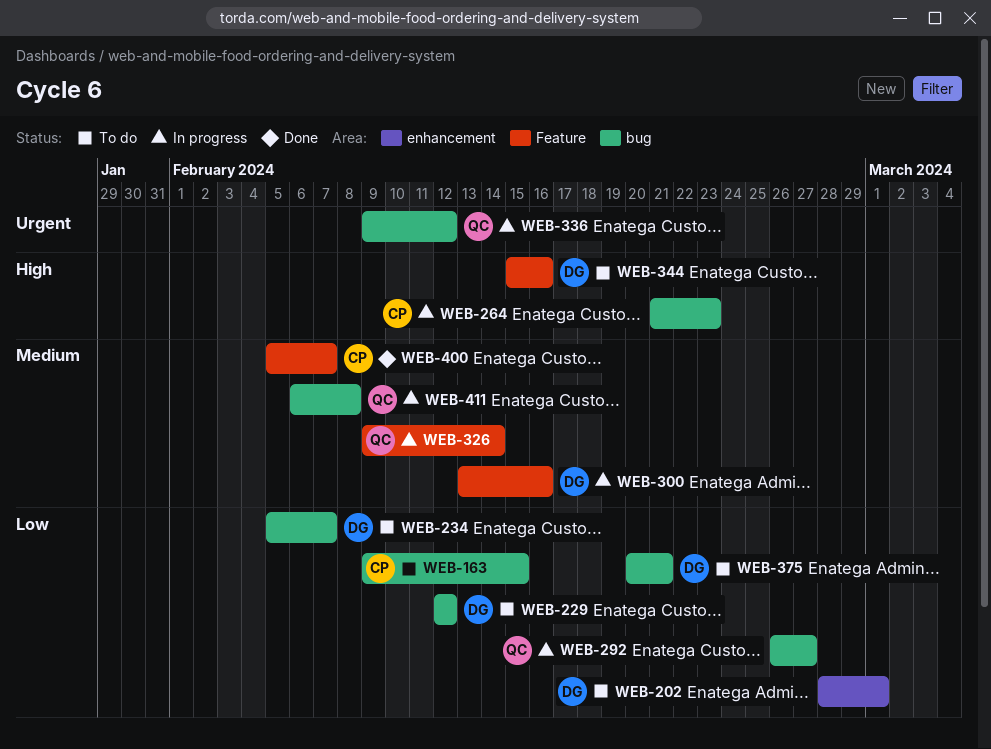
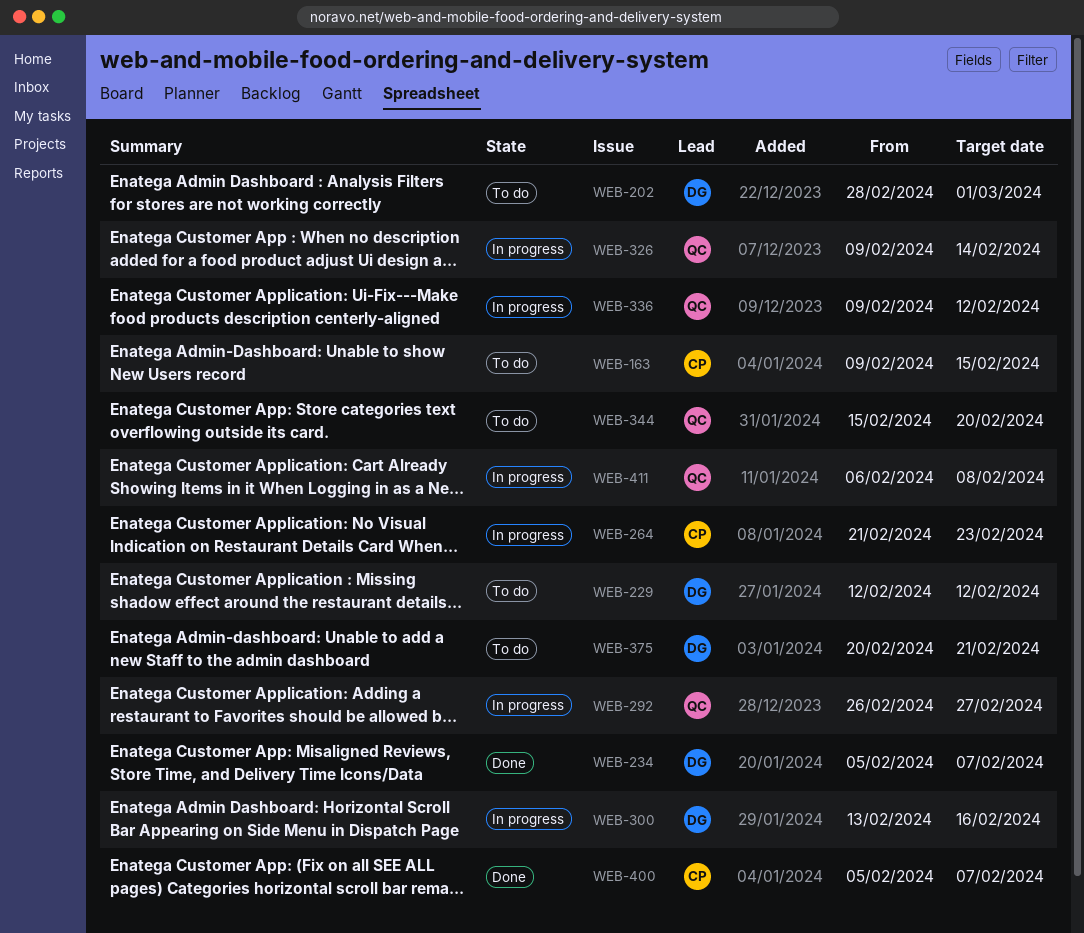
WEB-234, status: To do -> Done
WEB-344, owner: DG -> QC
WEB-344, due: Feb 16 -> Feb 20

